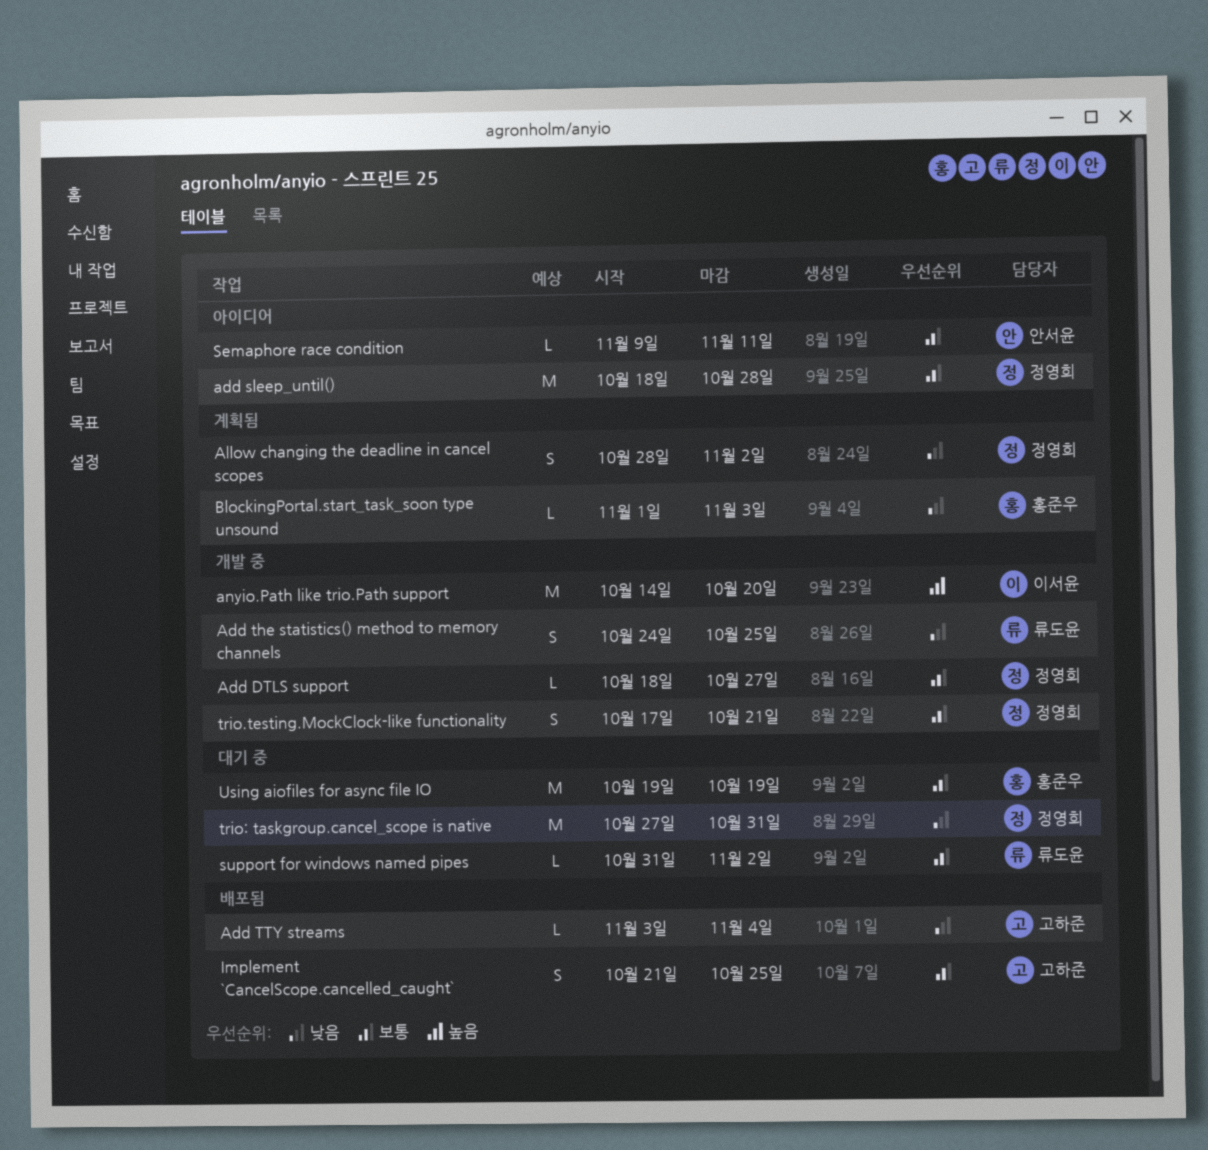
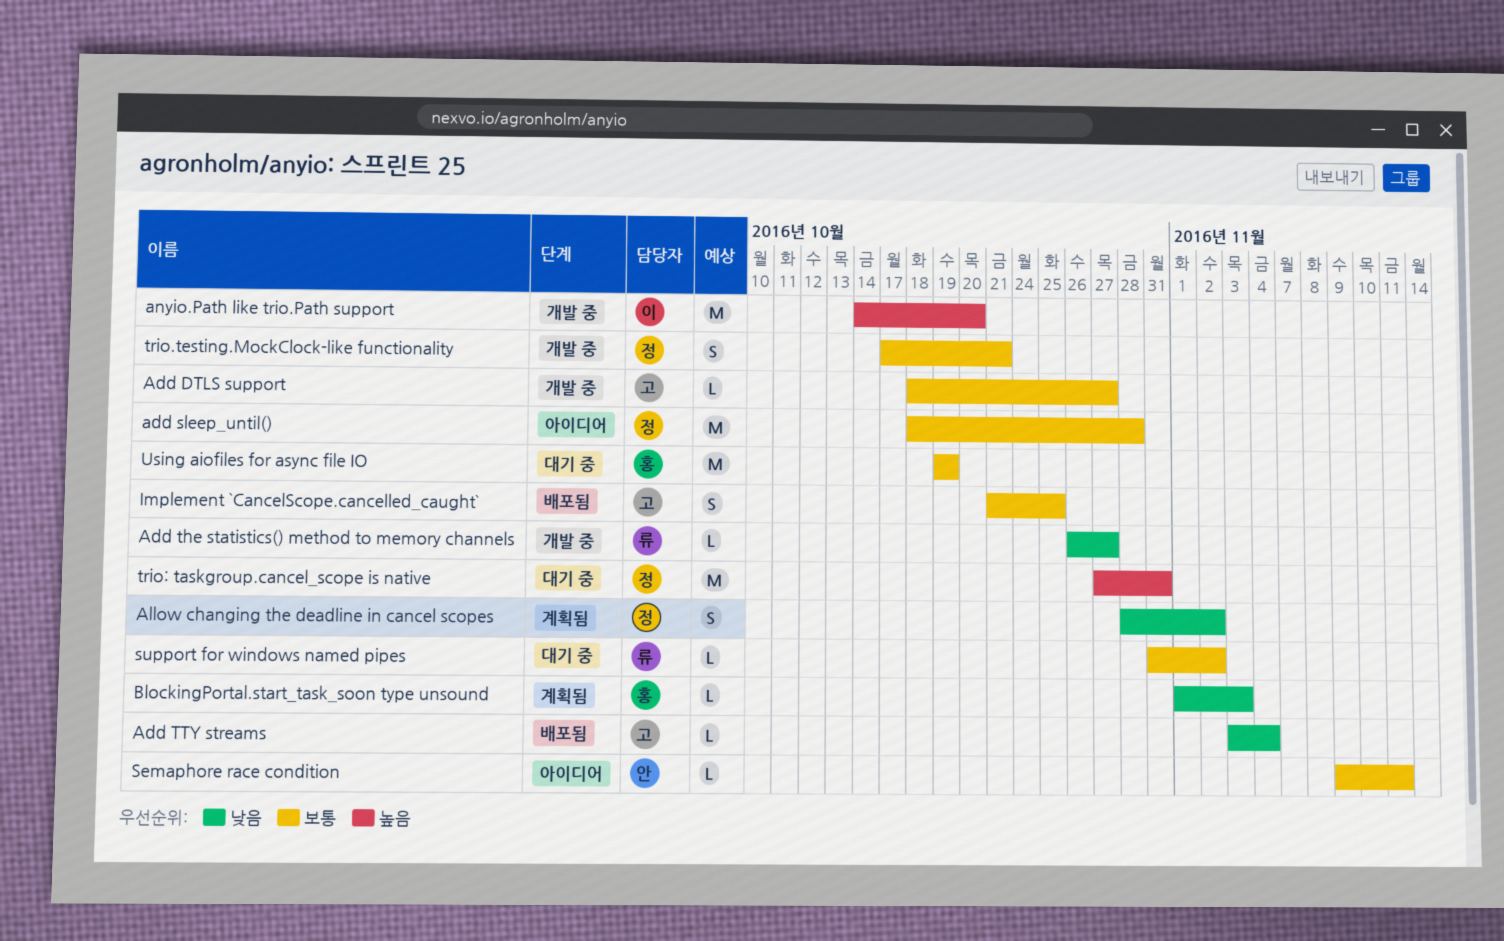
Add DTLS support, owner: 정영희 -> 고하준
Add the statistics() method to memory channels, estimate: S -> L
Add the statistics() method to memory channels, start: Oct 24 -> Oct 26
Add the statistics() method to memory channels, due: Oct 25 -> Oct 27
trio: taskgroup.cancel_scope is native, priority: 낮음 -> 높음

